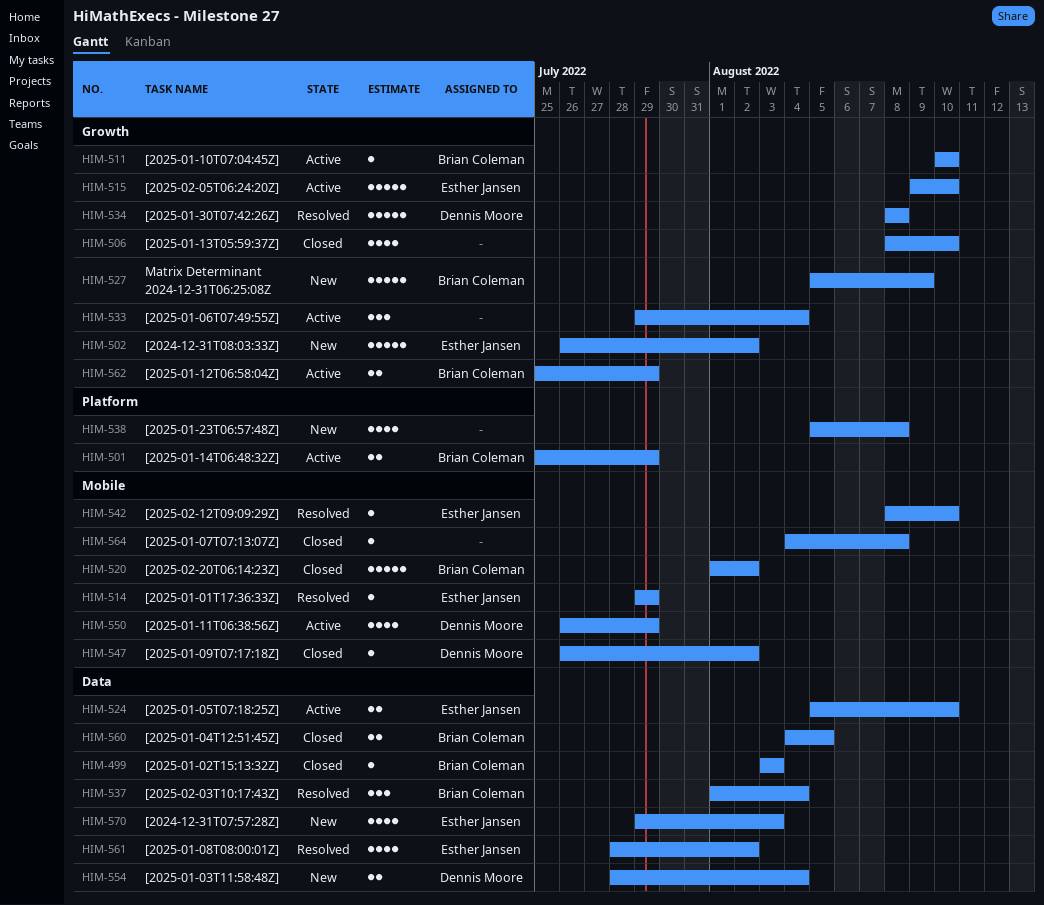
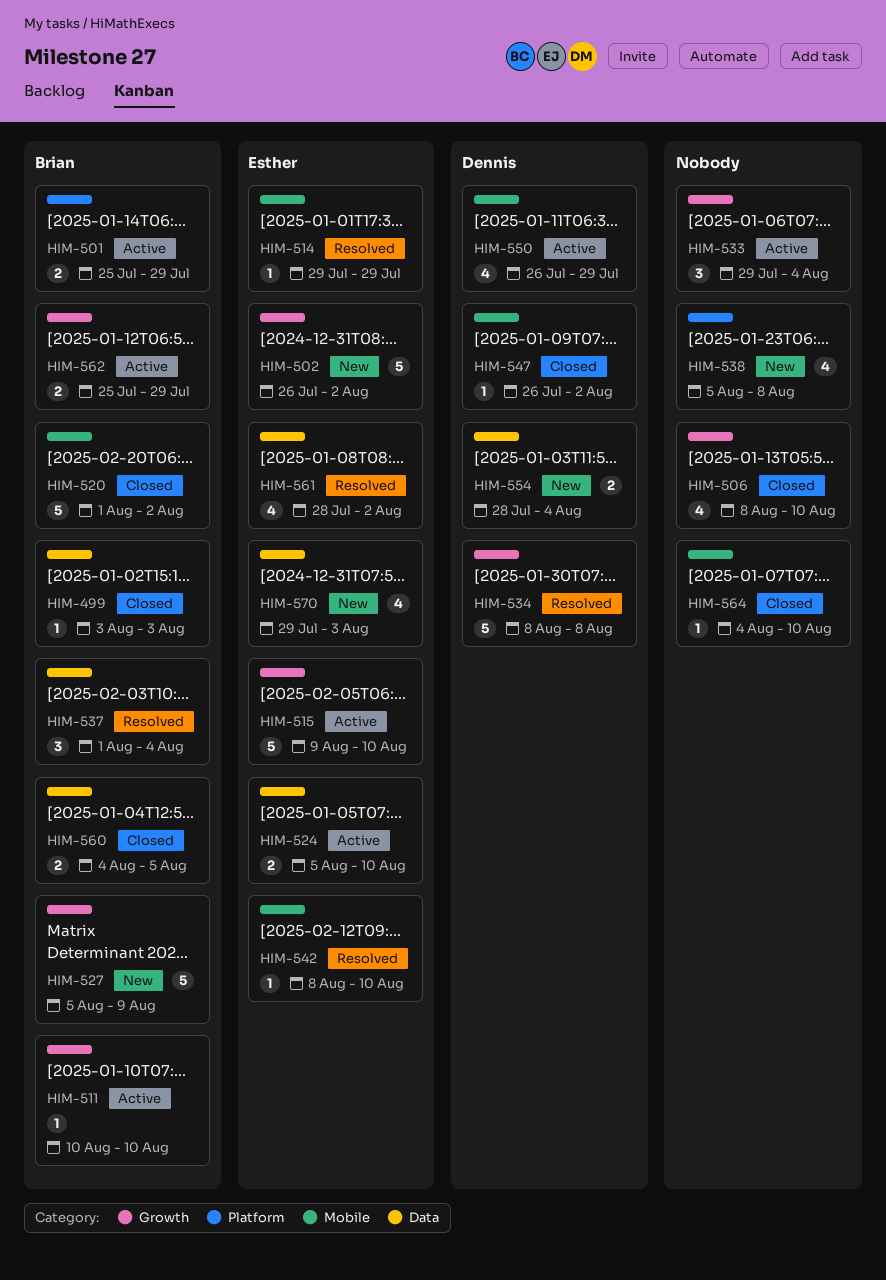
HIM-564, due: Aug 8 -> Aug 10

